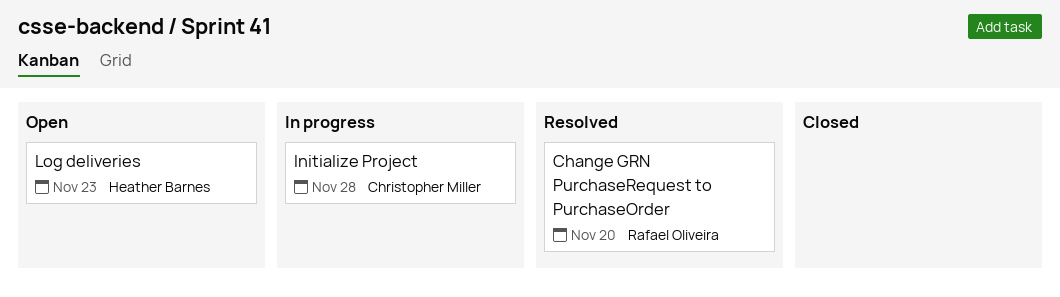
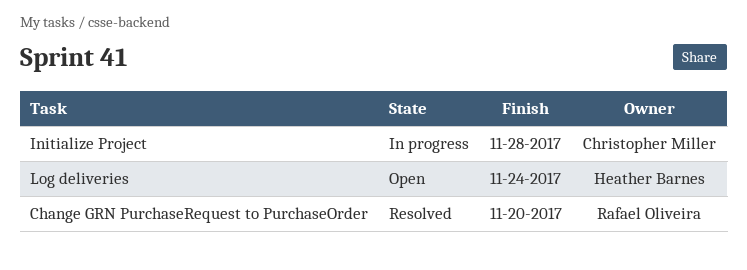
Log deliveries, due: Nov 23 -> Nov 24

